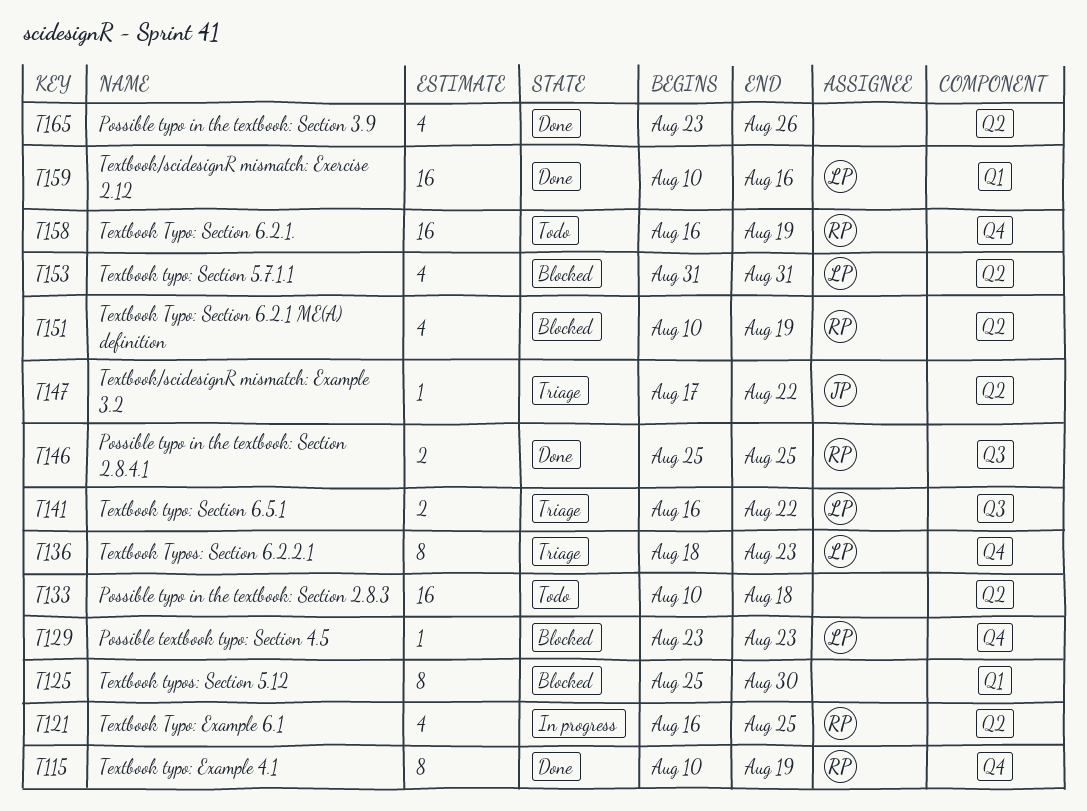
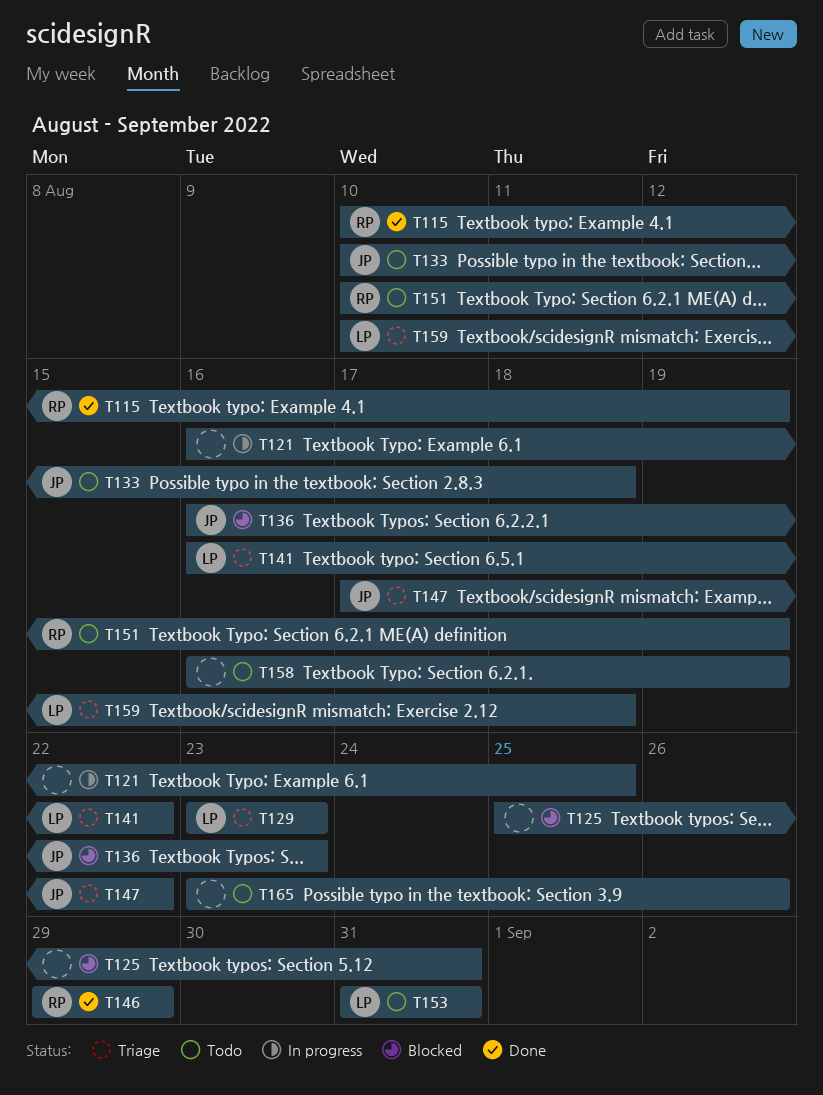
T121, owner: RP -> none
T125, due: Aug 30 -> Aug 31
T129, status: Blocked -> Triage
T133, owner: none -> JP
T136, status: Triage -> Blocked
T136, owner: LP -> JP
T136, start: Aug 18 -> Aug 16
T146, start: Aug 25 -> Aug 29
T146, due: Aug 25 -> Aug 29
T151, status: Blocked -> Todo
T153, status: Blocked -> Todo
T158, owner: RP -> none
T159, status: Done -> Triage
T159, due: Aug 16 -> Aug 18
T165, status: Done -> Todo

